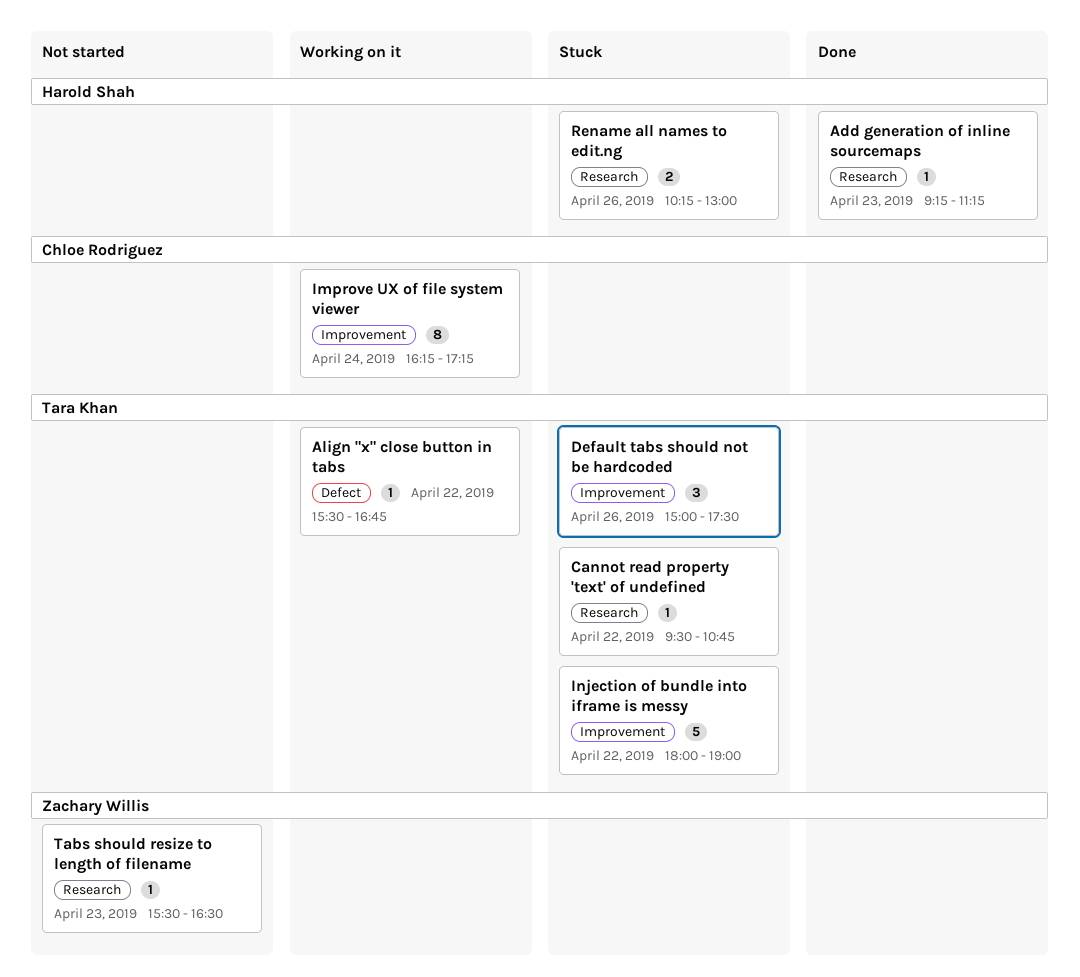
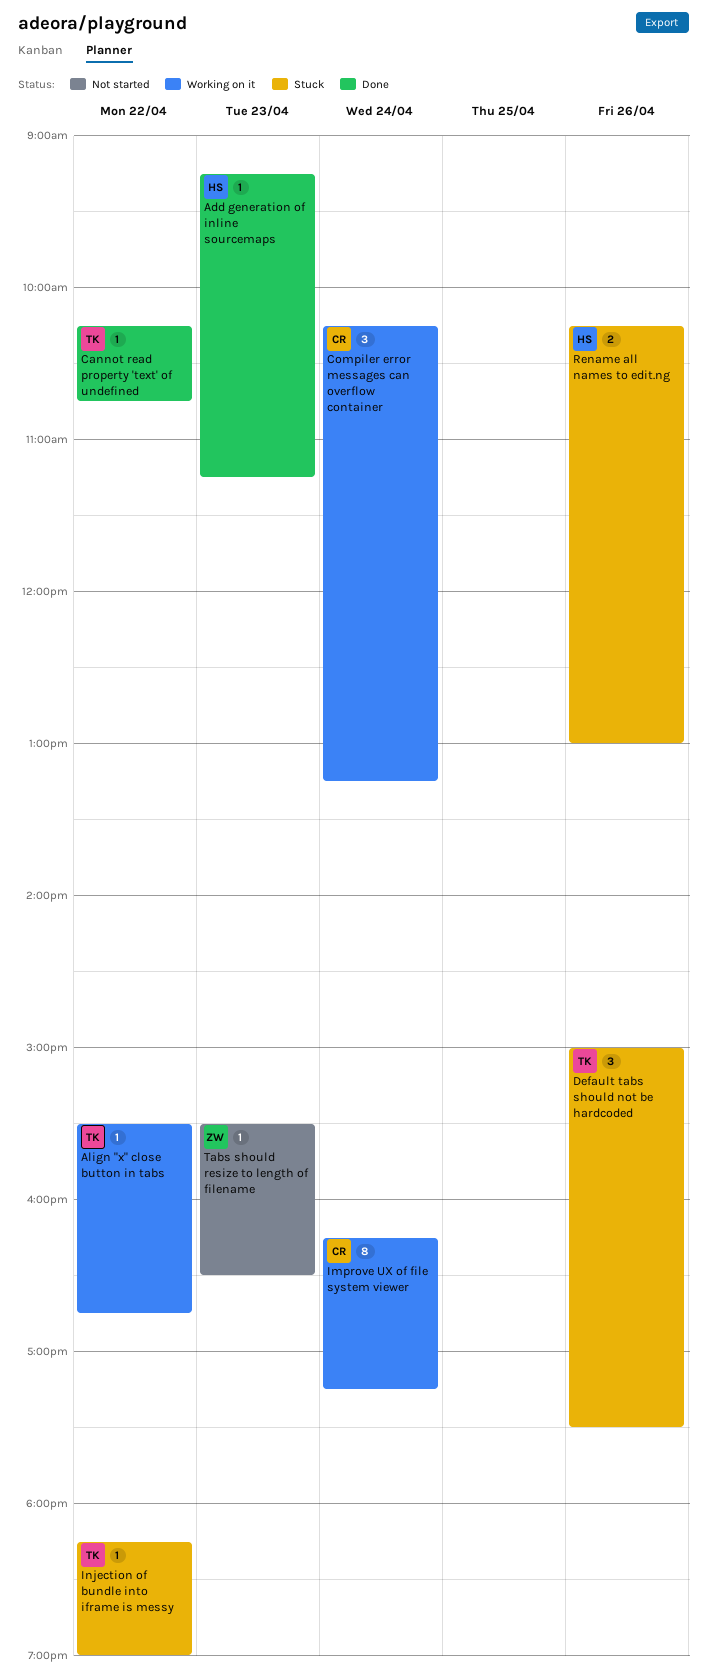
Cannot read property 'text' of undefined, status: Stuck -> Done
Cannot read property 'text' of undefined, begins: 09:30 -> 10:15
Compiler error messages can overflow container: none -> present
Injection of bundle into iframe is messy, estimate: 5 -> 1
Injection of bundle into iframe is messy, begins: 18:00 -> 18:15

